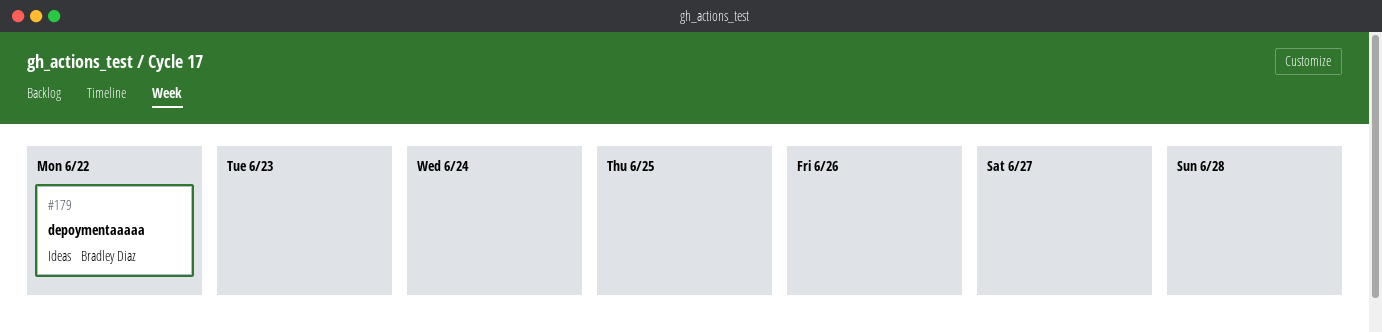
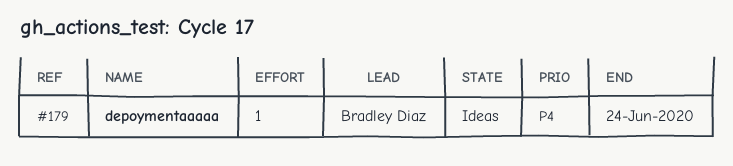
#179, due: Jun 22 -> Jun 24

